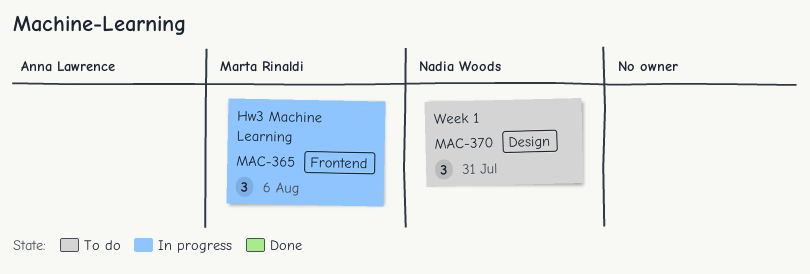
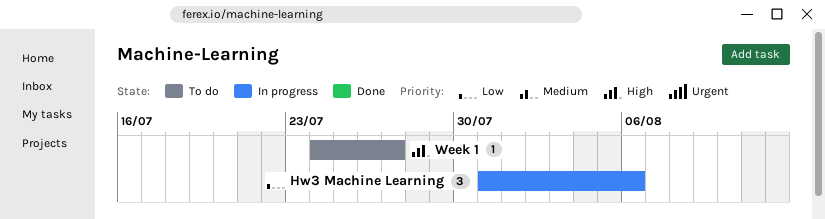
Week 1, estimate: 3 -> 1
Week 1, due: Jul 31 -> Jul 27

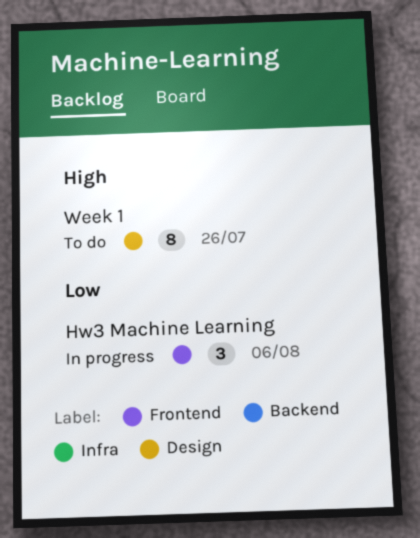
Week 1, estimate: 1 -> 8
Week 1, due: Jul 27 -> Jul 26

